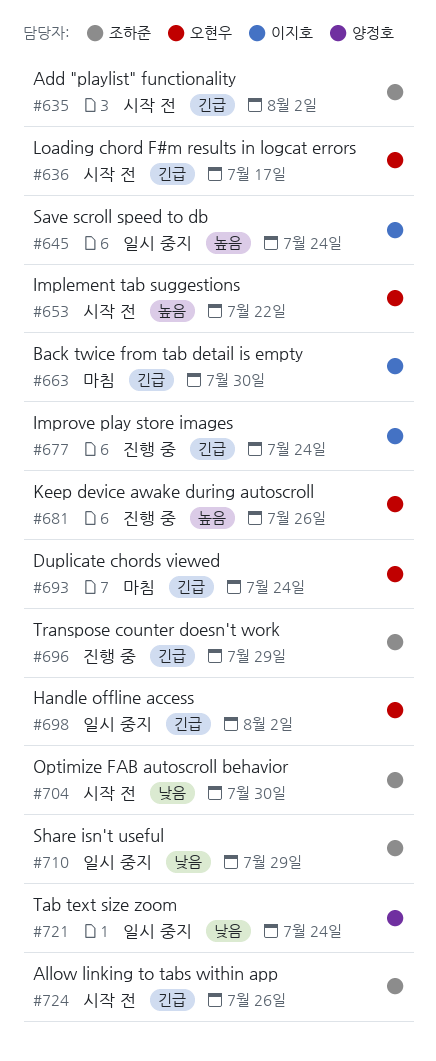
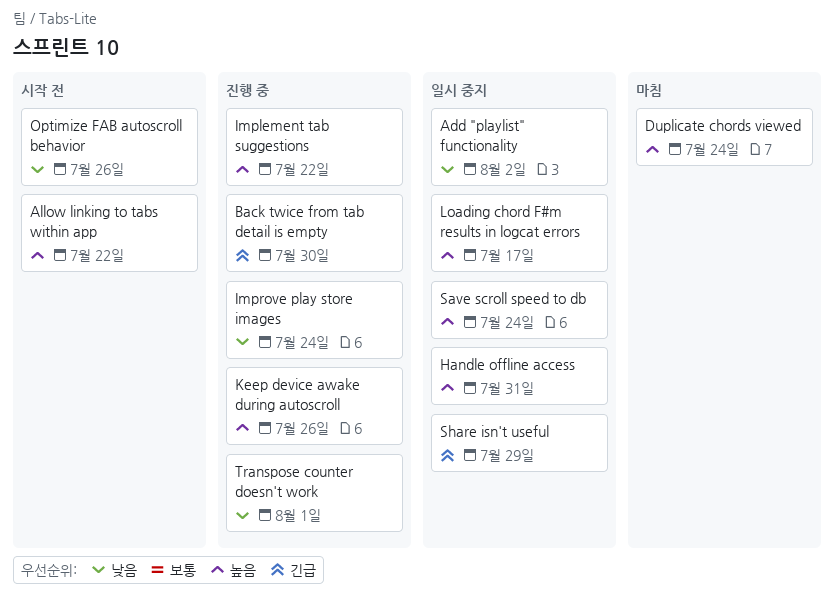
Add "playlist" functionality, status: 시작 전 -> 일시 중지
Add "playlist" functionality, priority: 긴급 -> 낮음
Allow linking to tabs within app, priority: 긴급 -> 높음
Allow linking to tabs within app, due: Jul 26 -> Jul 22
Back twice from tab detail is empty, status: 마침 -> 진행 중
Duplicate chords viewed, priority: 긴급 -> 높음
Handle offline access, priority: 긴급 -> 높음
Handle offline access, due: Aug 2 -> Jul 31
Implement tab suggestions, status: 시작 전 -> 진행 중
Improve play store images, priority: 긴급 -> 낮음
Loading chord F#m results in logcat errors, status: 시작 전 -> 일시 중지
Loading chord F#m results in logcat errors, priority: 긴급 -> 높음
Optimize FAB autoscroll behavior, due: Jul 30 -> Jul 26
Share isn't useful, priority: 낮음 -> 긴급
Tab text size zoom: present -> none
Transpose counter doesn't work, priority: 긴급 -> 낮음
Transpose counter doesn't work, due: Jul 29 -> Aug 1

